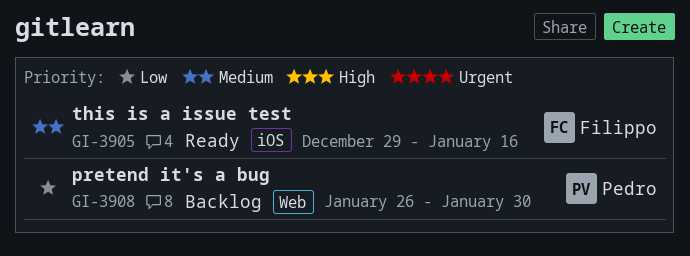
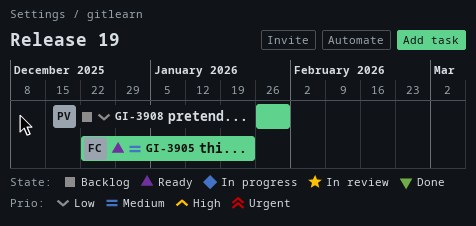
GI-3905, start: Dec 29 -> Dec 22
GI-3905, due: Jan 16 -> Jan 23

